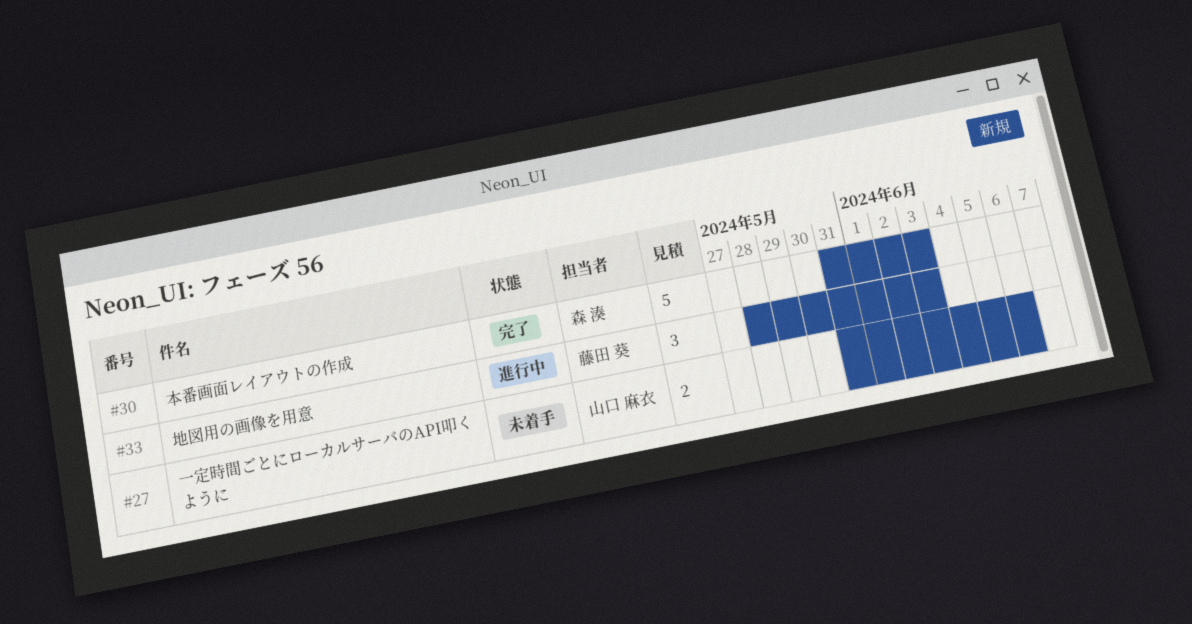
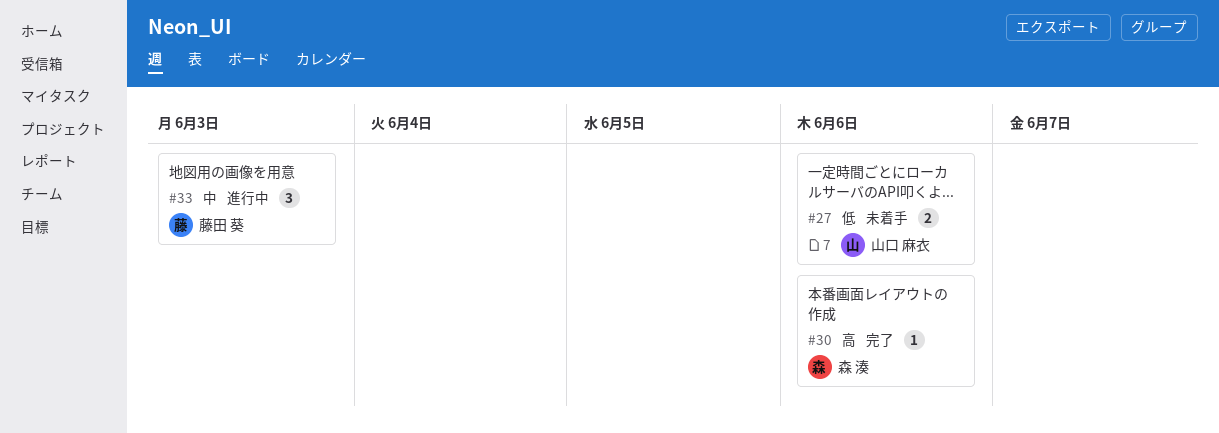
#30, estimate: 5 -> 1
#30, due: Jun 3 -> Jun 6

